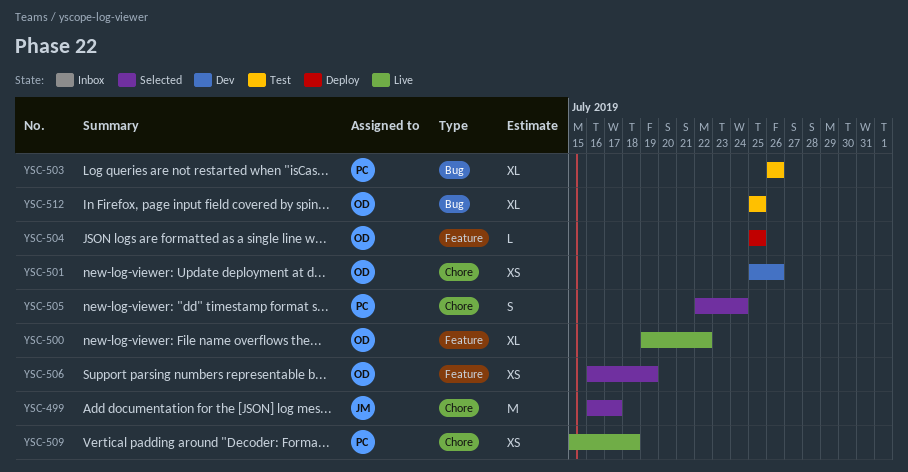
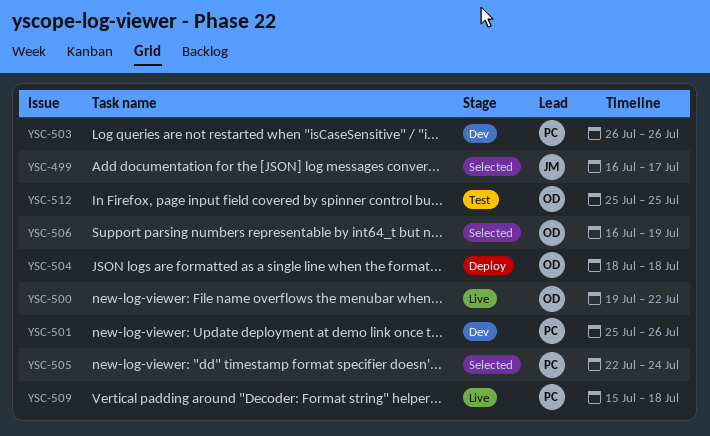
YSC-501, owner: OD -> PC
YSC-503, status: Test -> Dev
YSC-504, start: Jul 25 -> Jul 18
YSC-504, due: Jul 25 -> Jul 18

